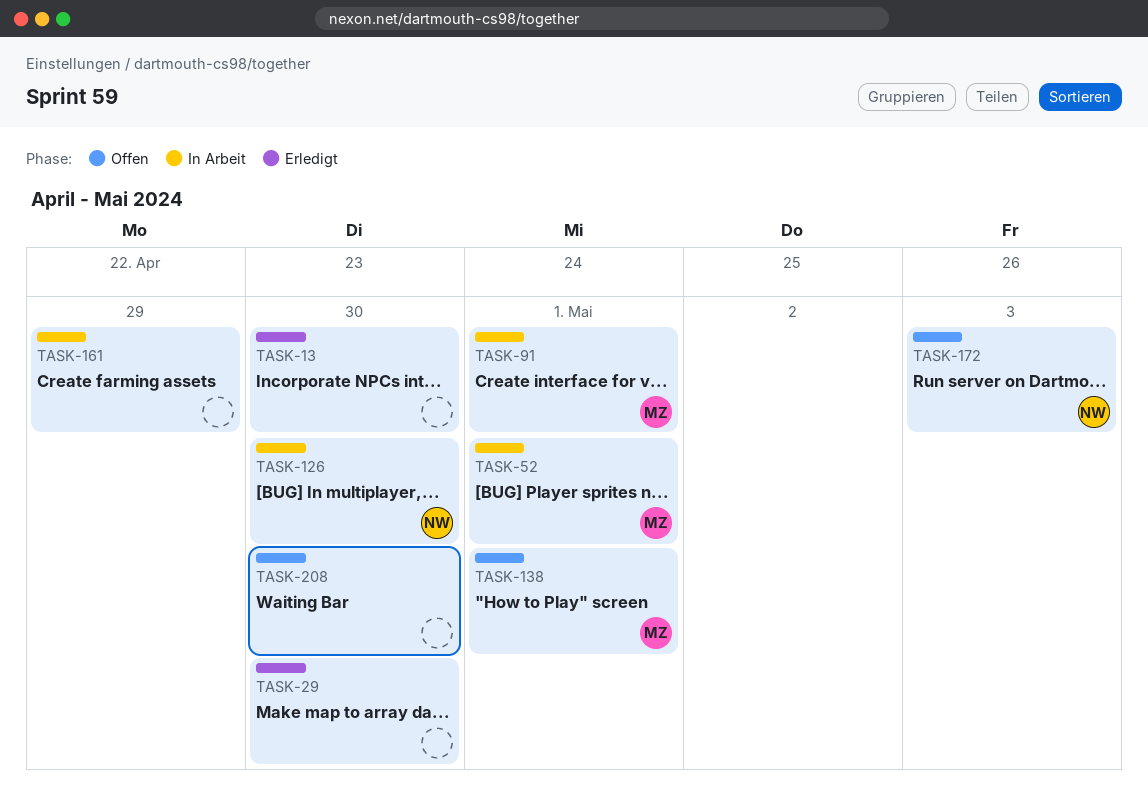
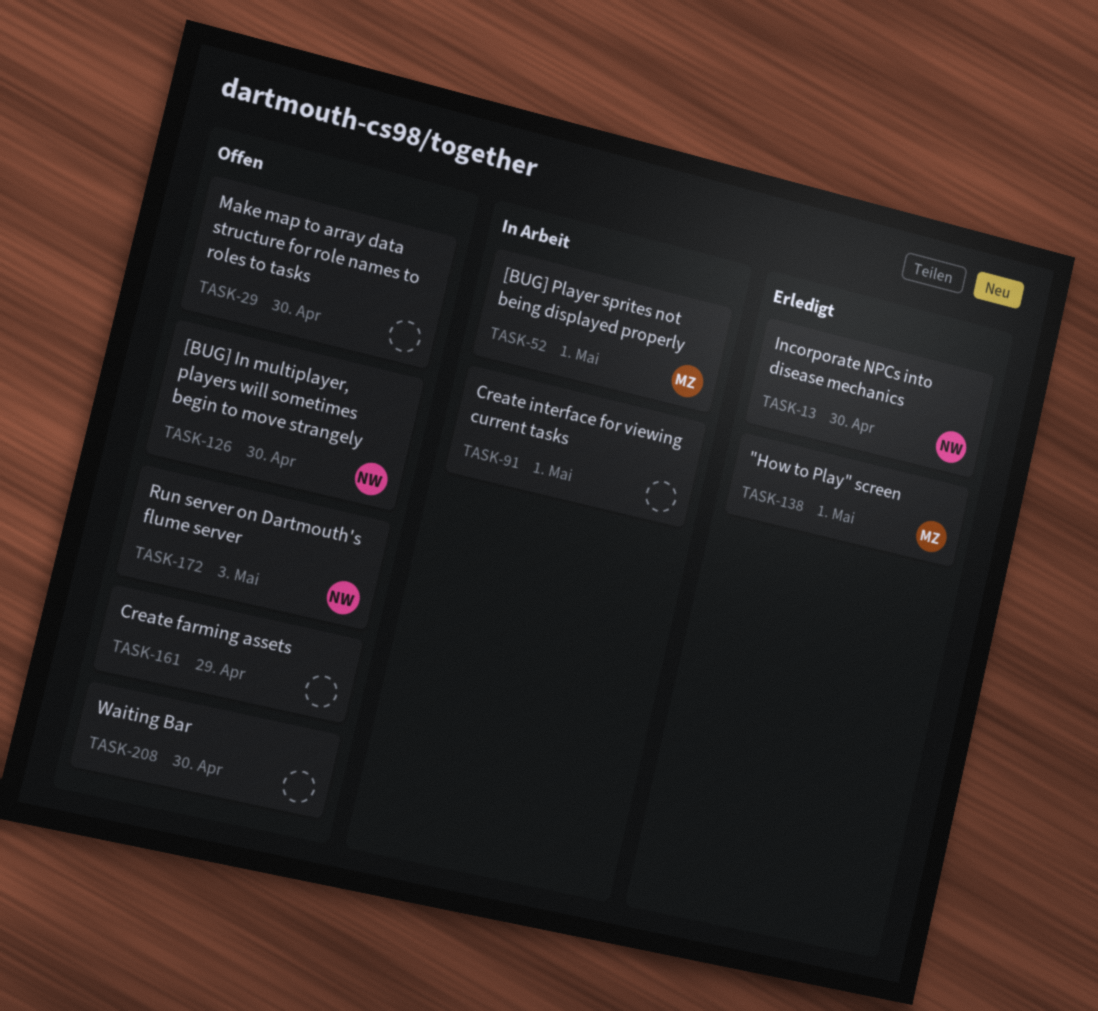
TASK-13, owner: none -> NW
TASK-29, status: Erledigt -> Offen
TASK-91, owner: MZ -> none
TASK-126, status: In Arbeit -> Offen
TASK-138, status: Offen -> Erledigt
TASK-161, status: In Arbeit -> Offen

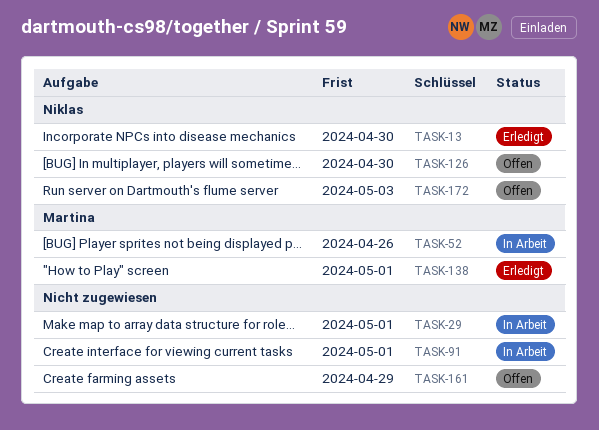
TASK-29, status: Offen -> In Arbeit
TASK-29, due: Apr 30 -> May 1
TASK-52, due: May 1 -> Apr 26
TASK-208: present -> none

